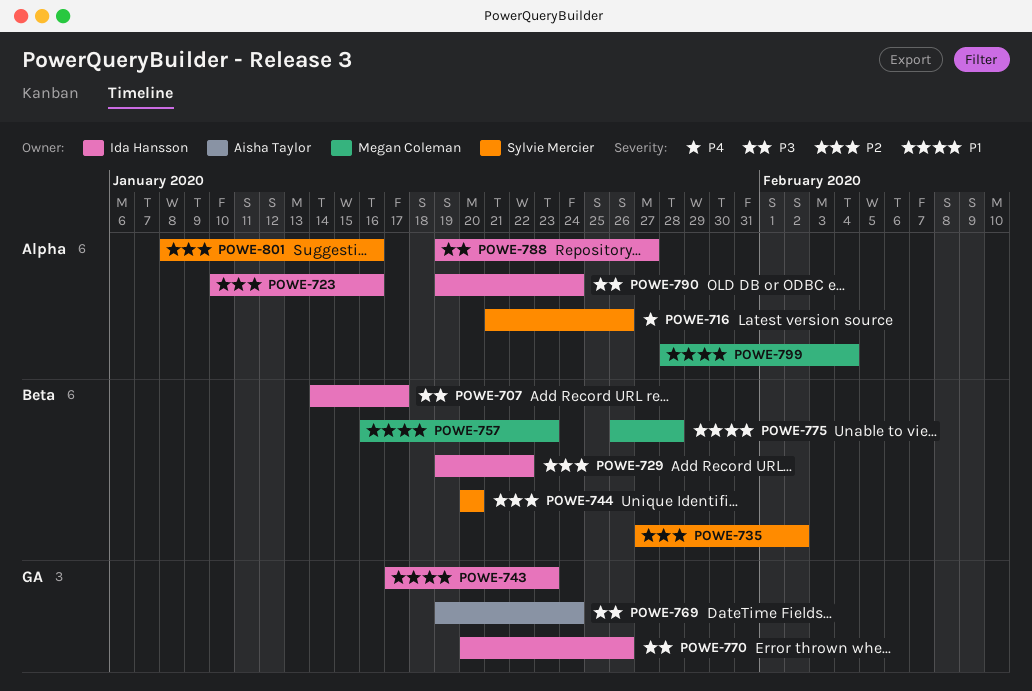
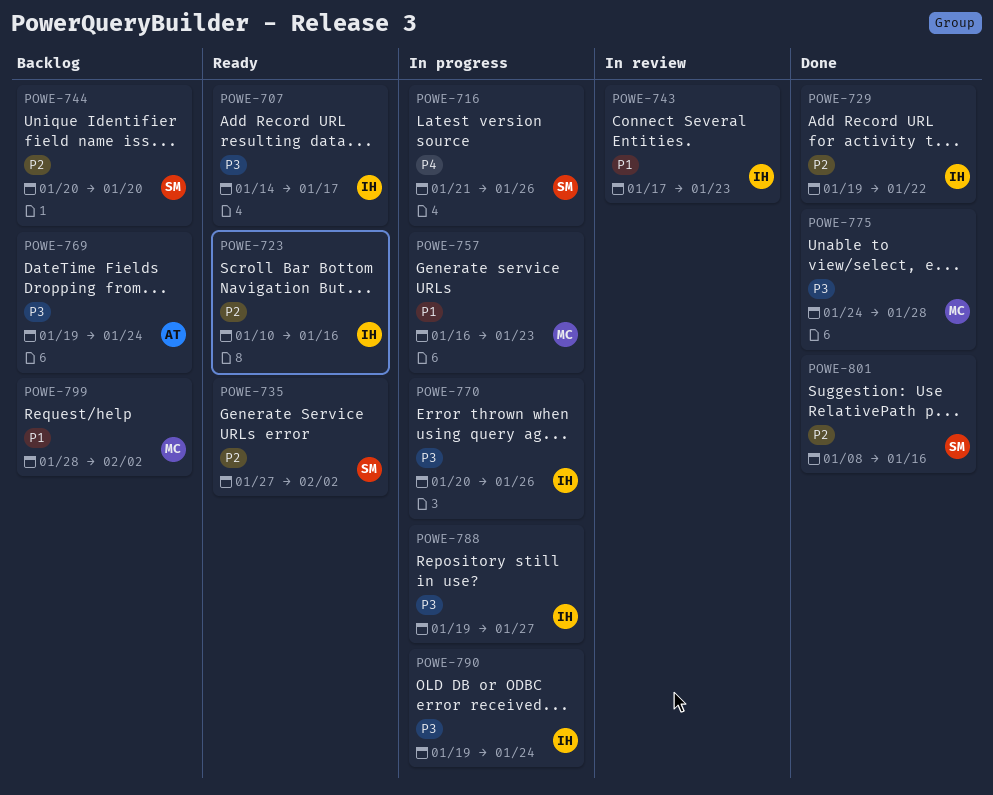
POWE-775, priority: P1 -> P3
POWE-775, start: Jan 26 -> Jan 24
POWE-799, due: Feb 4 -> Feb 2

